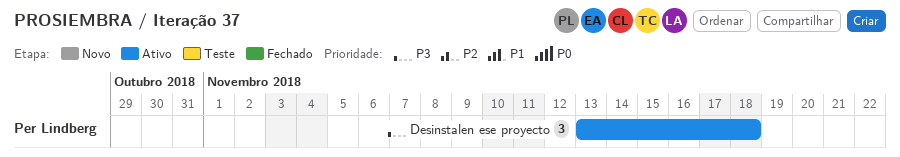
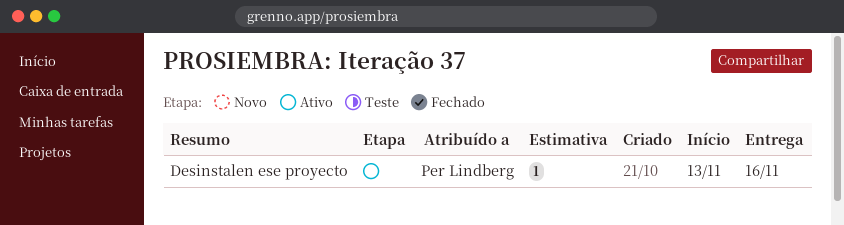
Desinstalen ese proyecto, estimate: 3 -> 1
Desinstalen ese proyecto, due: Nov 18 -> Nov 16

